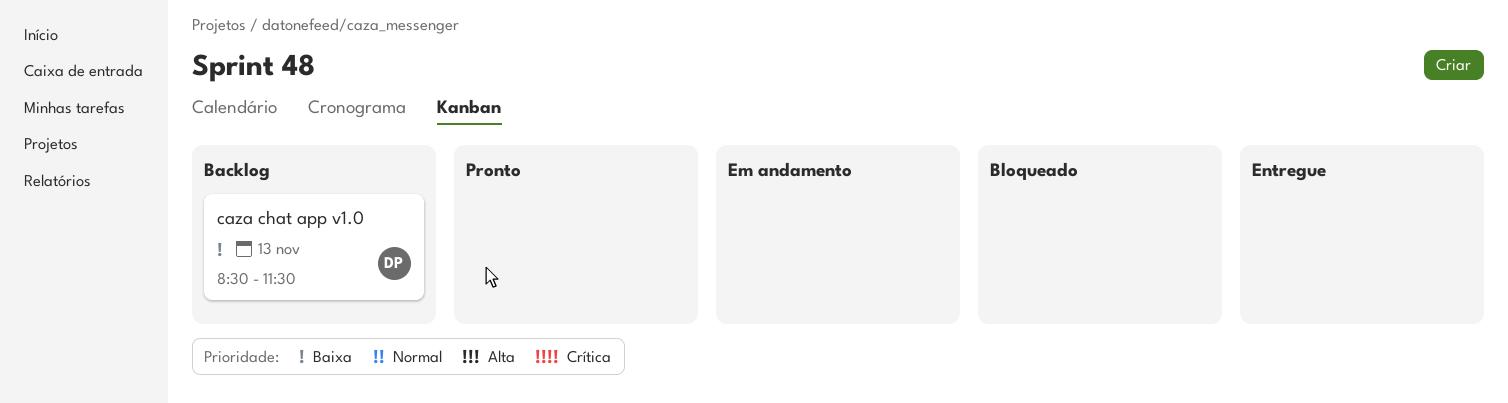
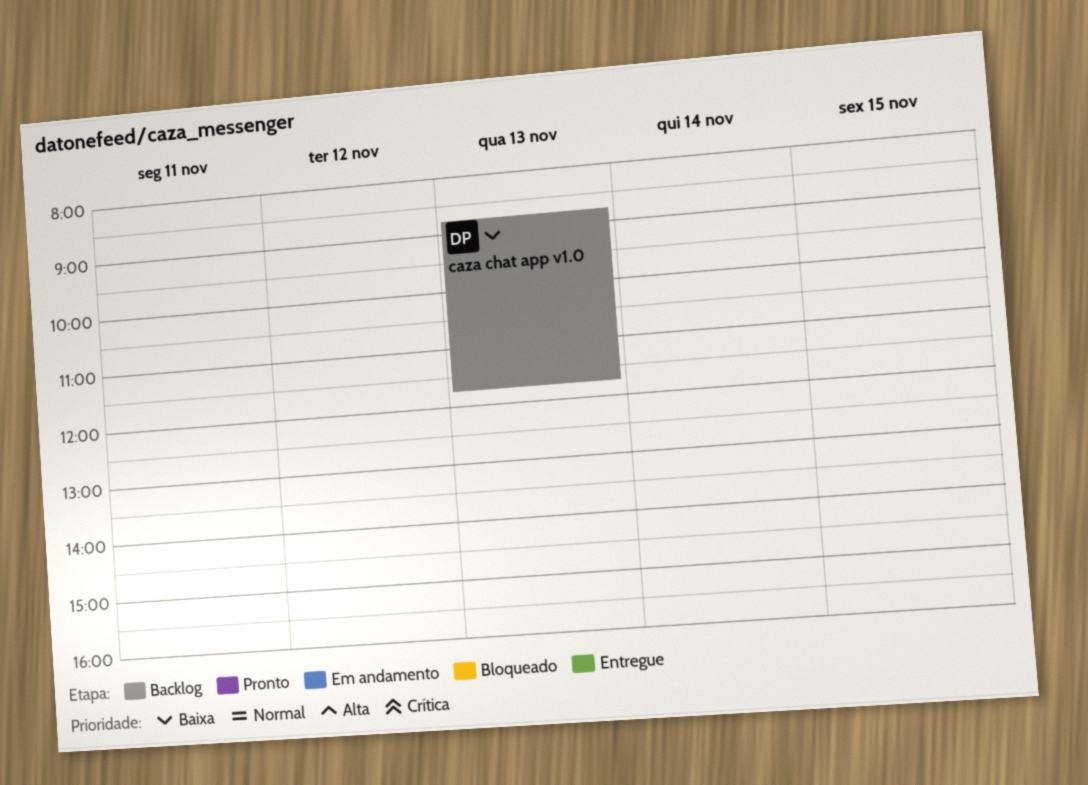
caza chat app v1.0, begins: 08:30 -> 08:45
caza chat app v1.0, ends: 11:30 -> 11:45

